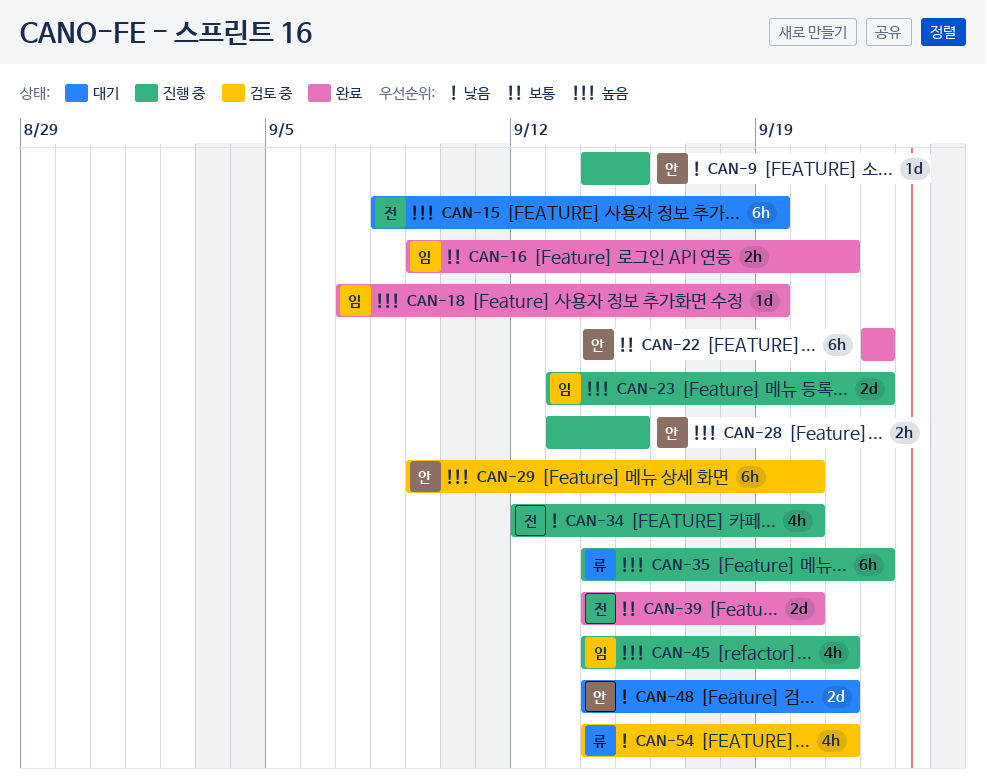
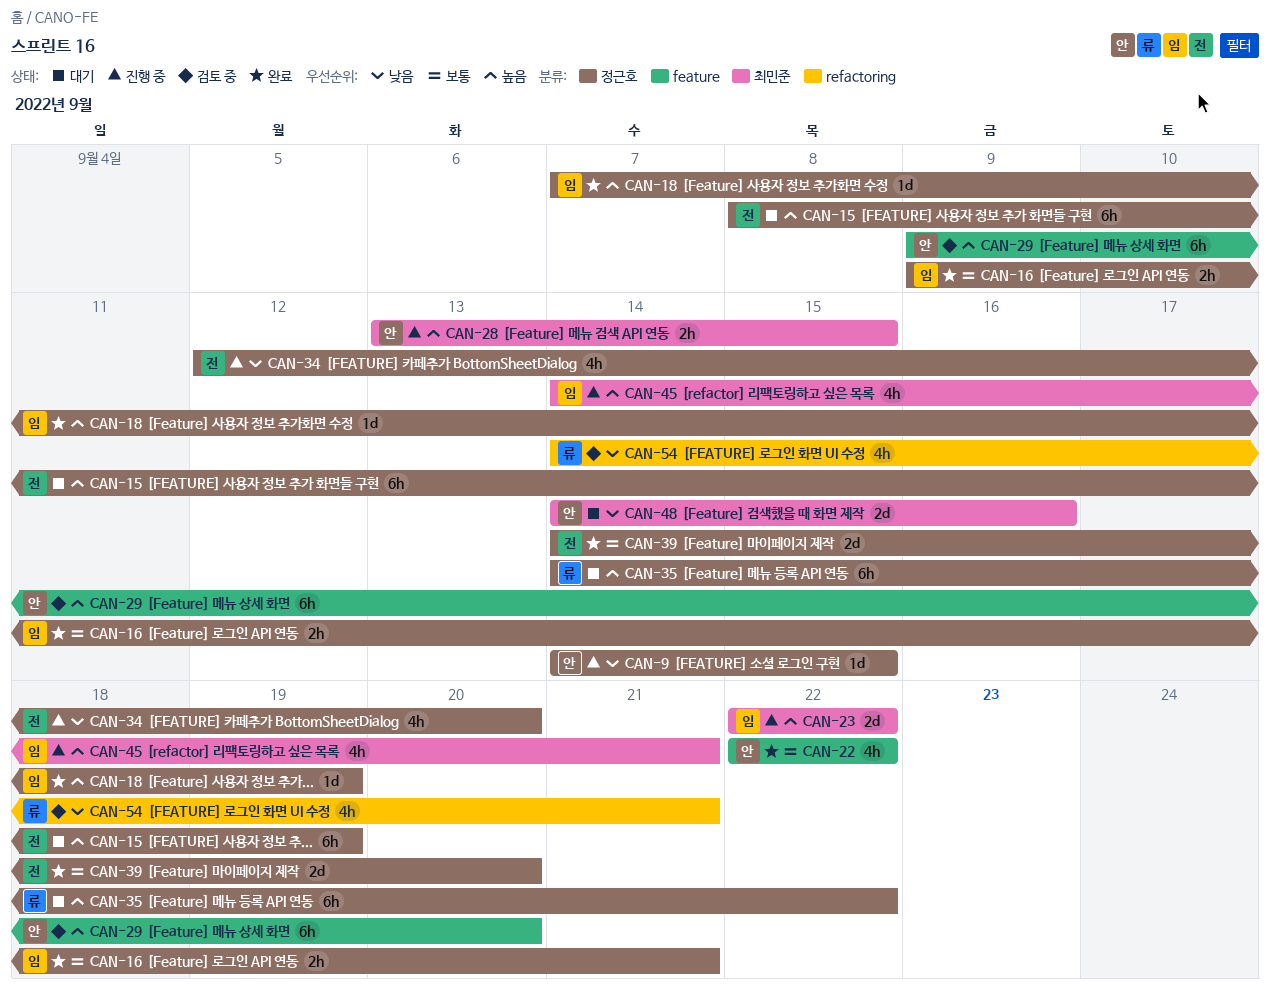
CAN-22, estimate: 6h -> 4h
CAN-23, start: Sep 13 -> Sep 22
CAN-35, status: 진행 중 -> 대기
CAN-48, due: Sep 21 -> Sep 16

